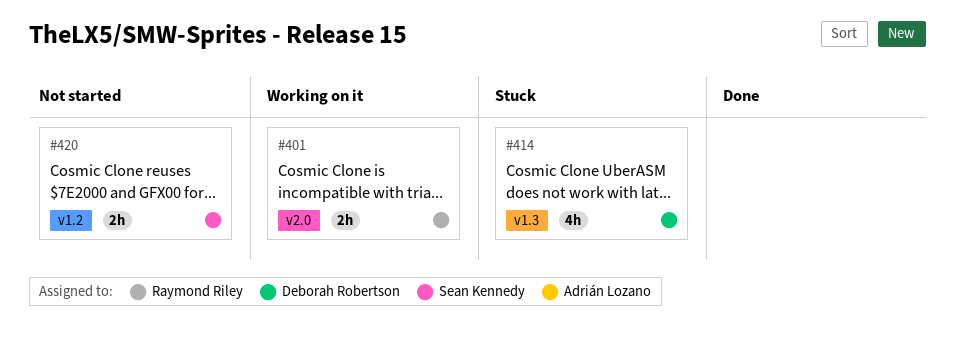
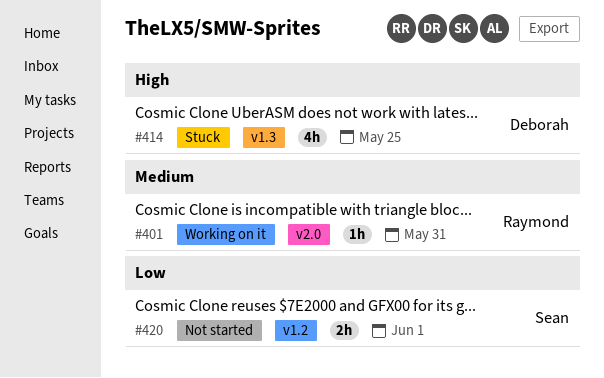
#401, estimate: 2h -> 1h

